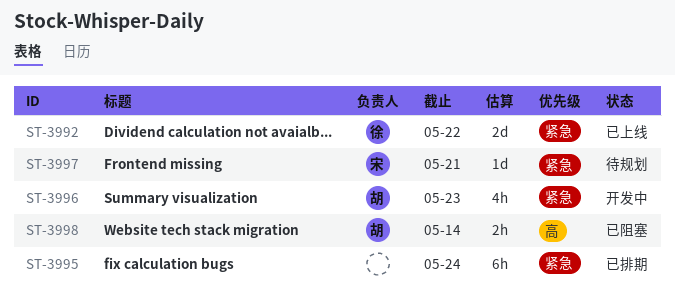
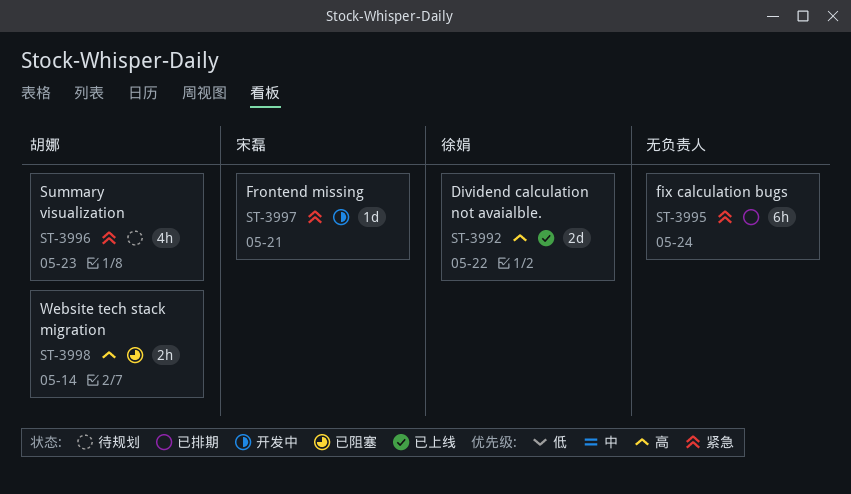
ST-3992, priority: 紧急 -> 高
ST-3996, status: 开发中 -> 待规划
ST-3997, status: 待规划 -> 开发中

